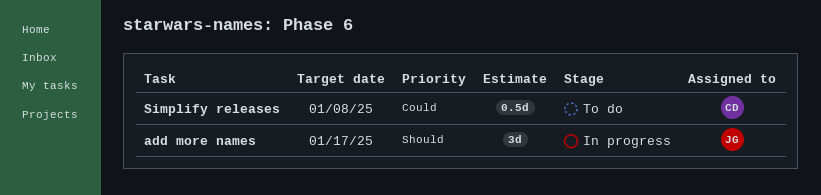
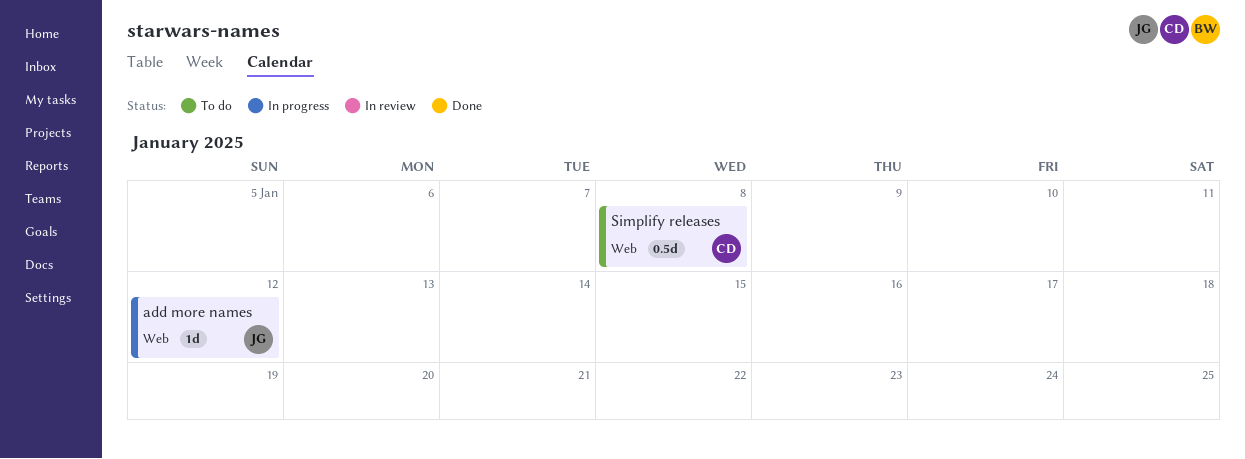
add more names, estimate: 3d -> 1d
add more names, due: Jan 17 -> Jan 12

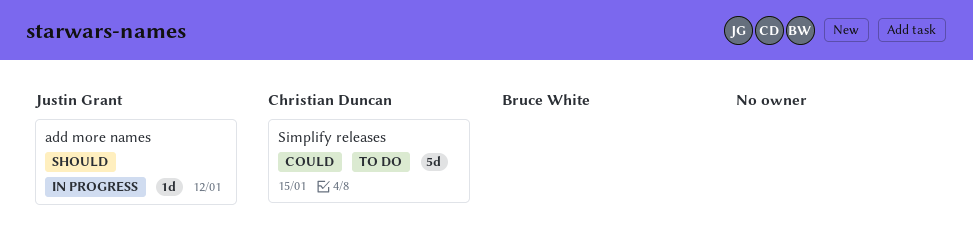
Simplify releases, estimate: 0.5d -> 5d
Simplify releases, due: Jan 8 -> Jan 15

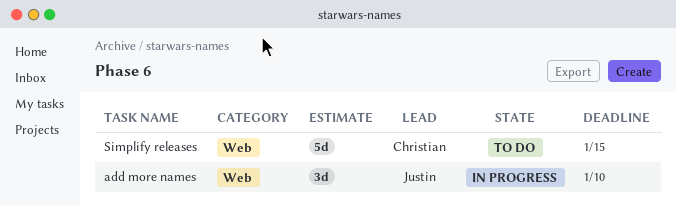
add more names, estimate: 1d -> 3d
add more names, due: Jan 12 -> Jan 10

